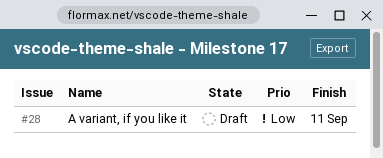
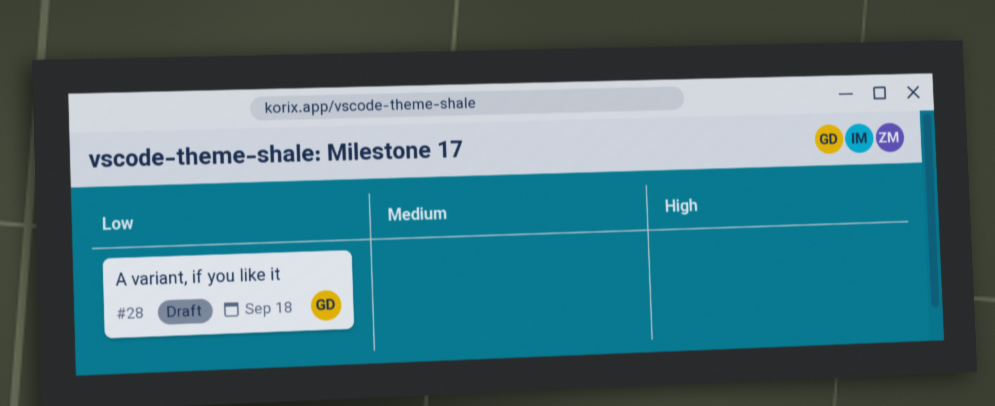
#28, due: Sep 11 -> Sep 18

